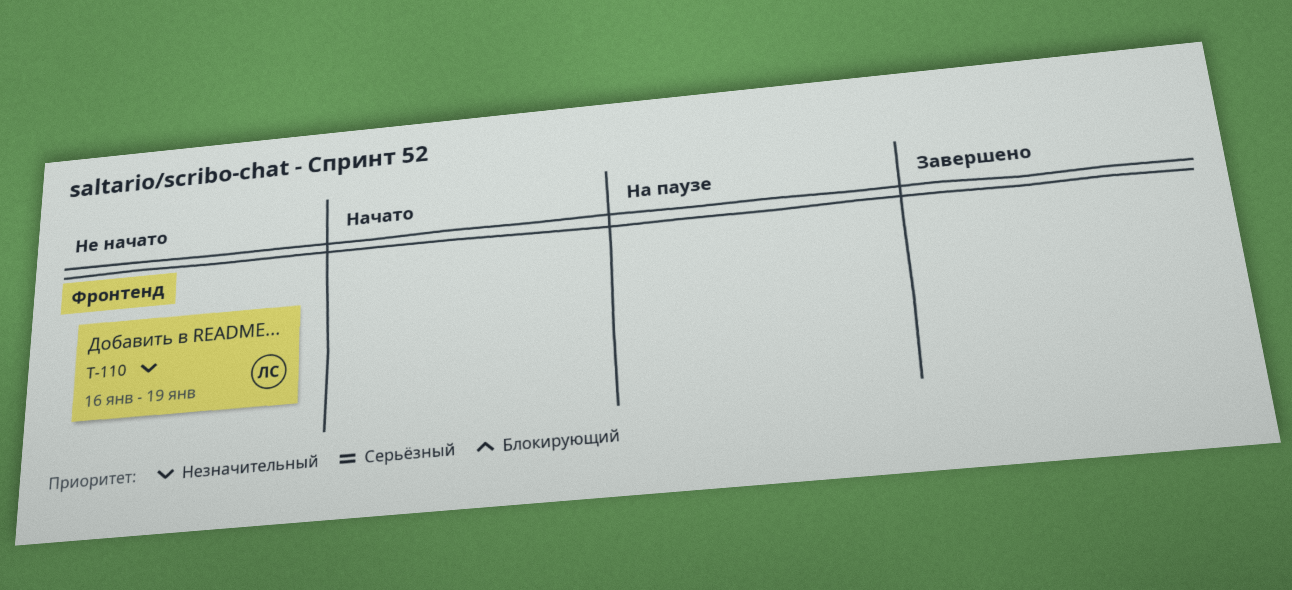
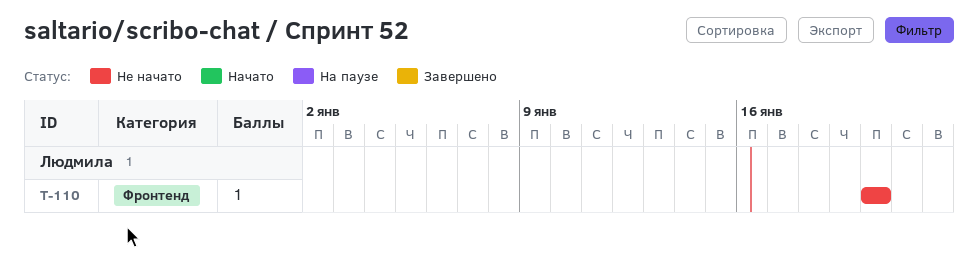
T-110, start: Jan 16 -> Jan 20
T-110, due: Jan 19 -> Jan 20

